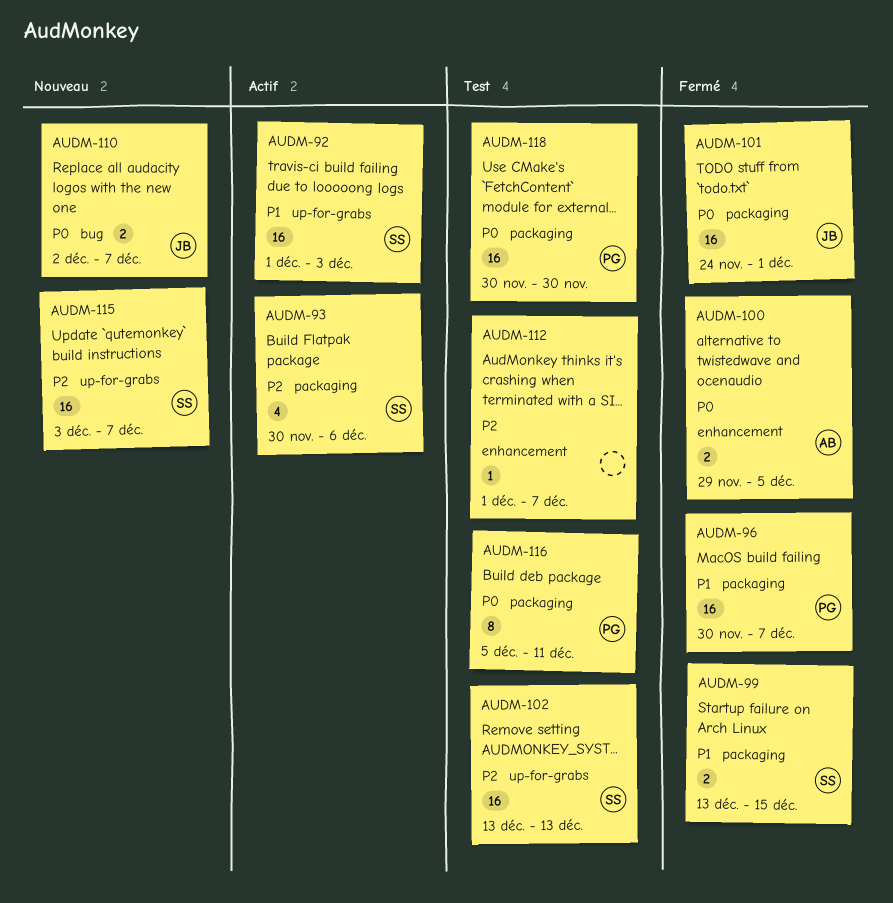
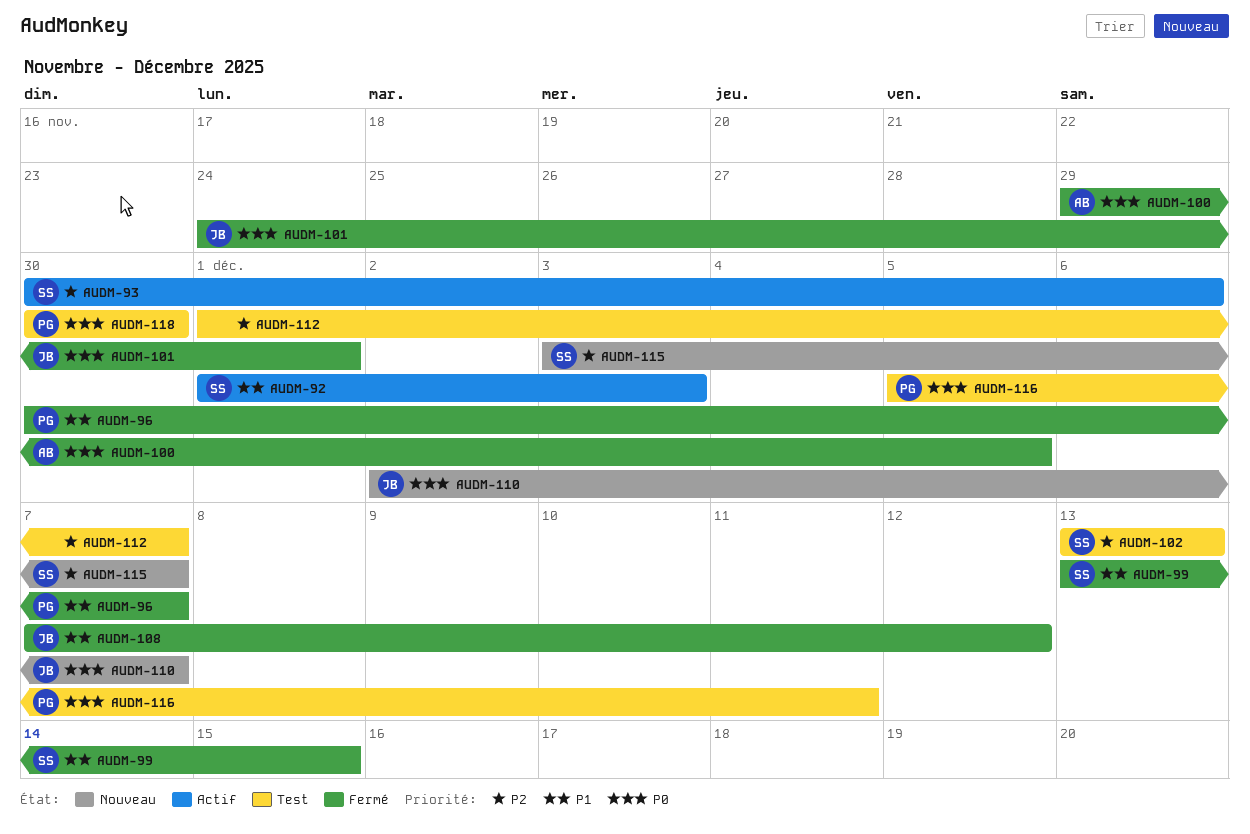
AUDM-108: none -> present

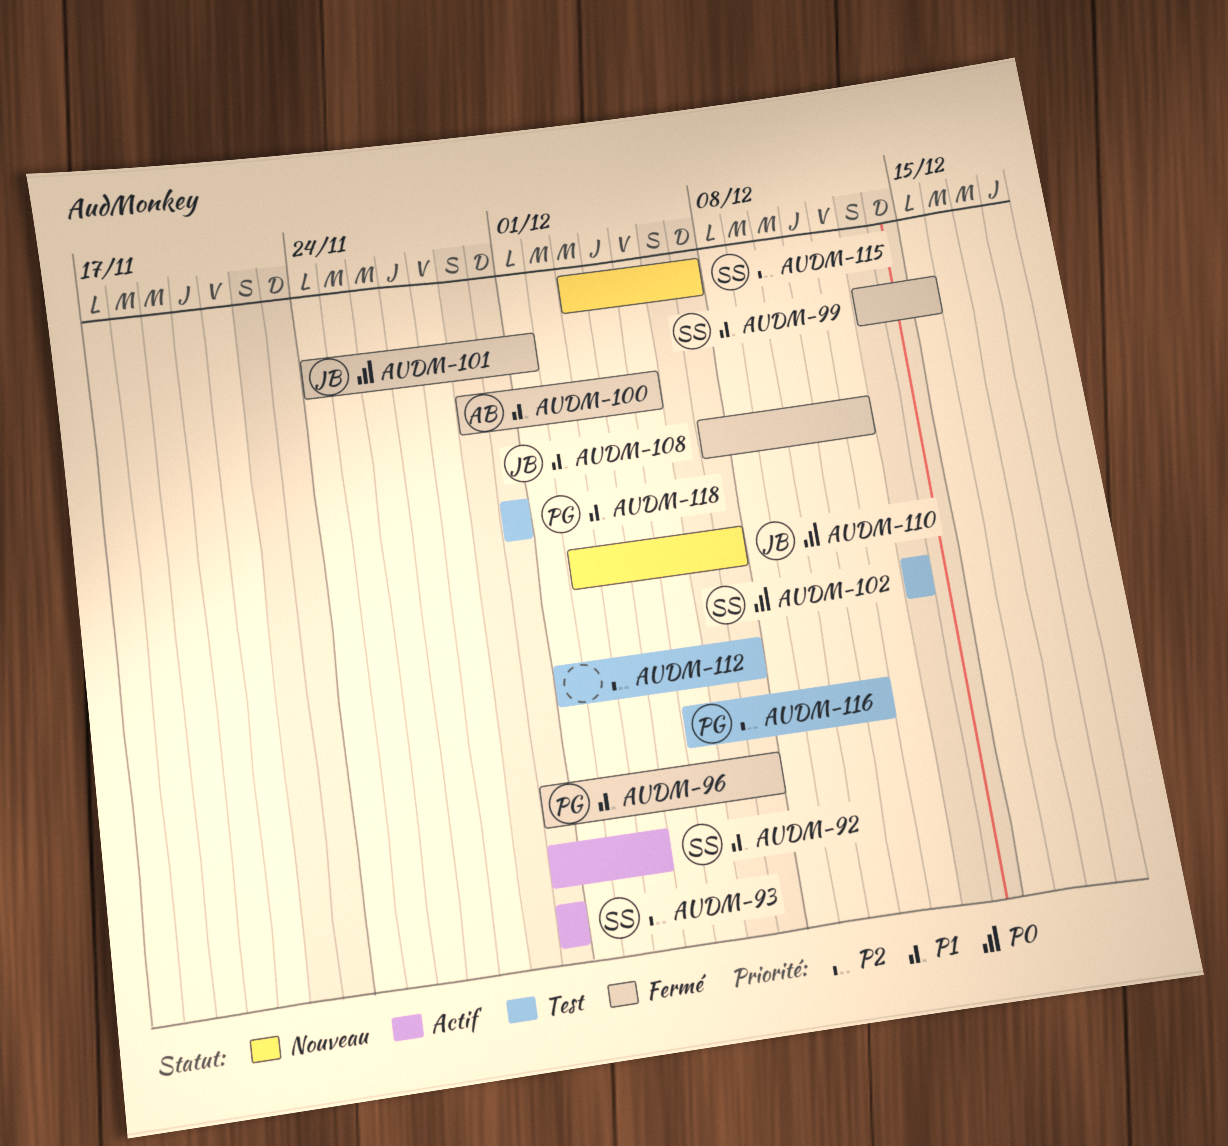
AUDM-92, start: Dec 1 -> Nov 30
AUDM-93, due: Dec 6 -> Nov 30
AUDM-100, priority: P0 -> P1
AUDM-102, priority: P2 -> P0
AUDM-116, priority: P0 -> P2
AUDM-118, priority: P0 -> P1

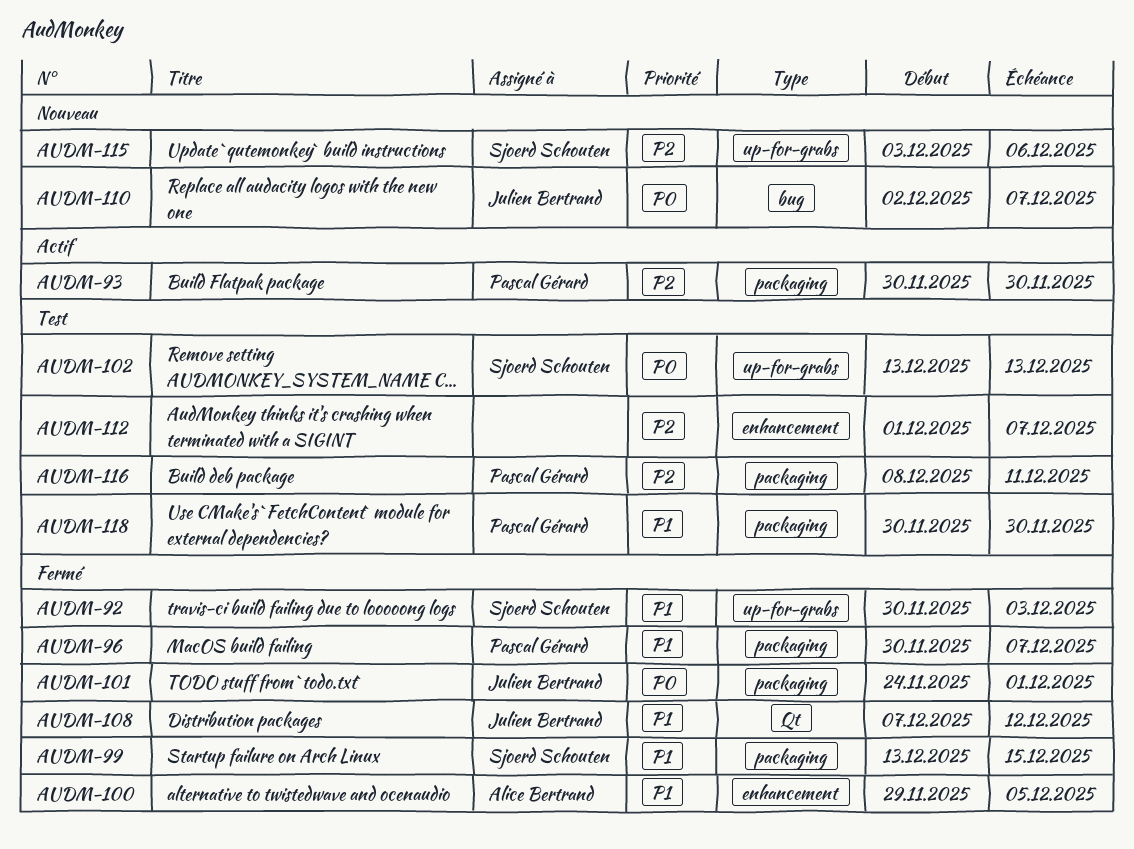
AUDM-92, status: Actif -> Fermé
AUDM-93, owner: Sjoerd Schouten -> Pascal Gérard
AUDM-115, due: Dec 7 -> Dec 6
AUDM-116, start: Dec 5 -> Dec 8

